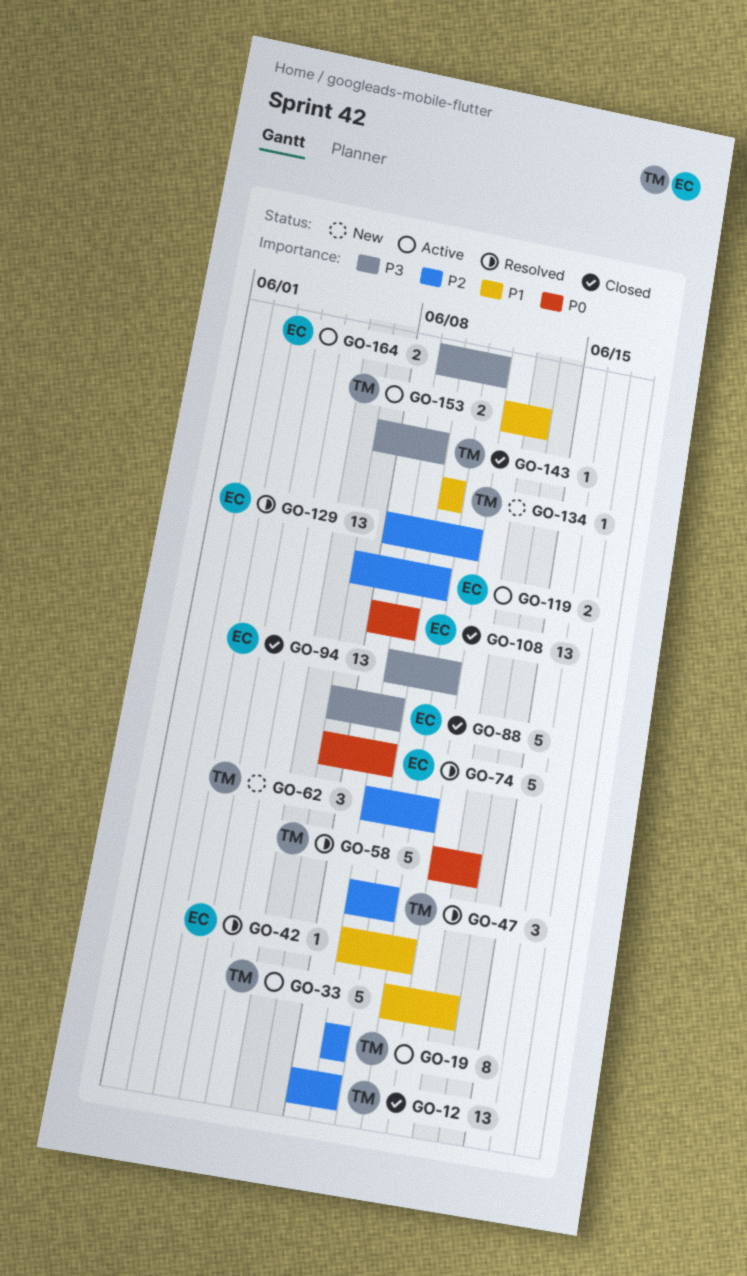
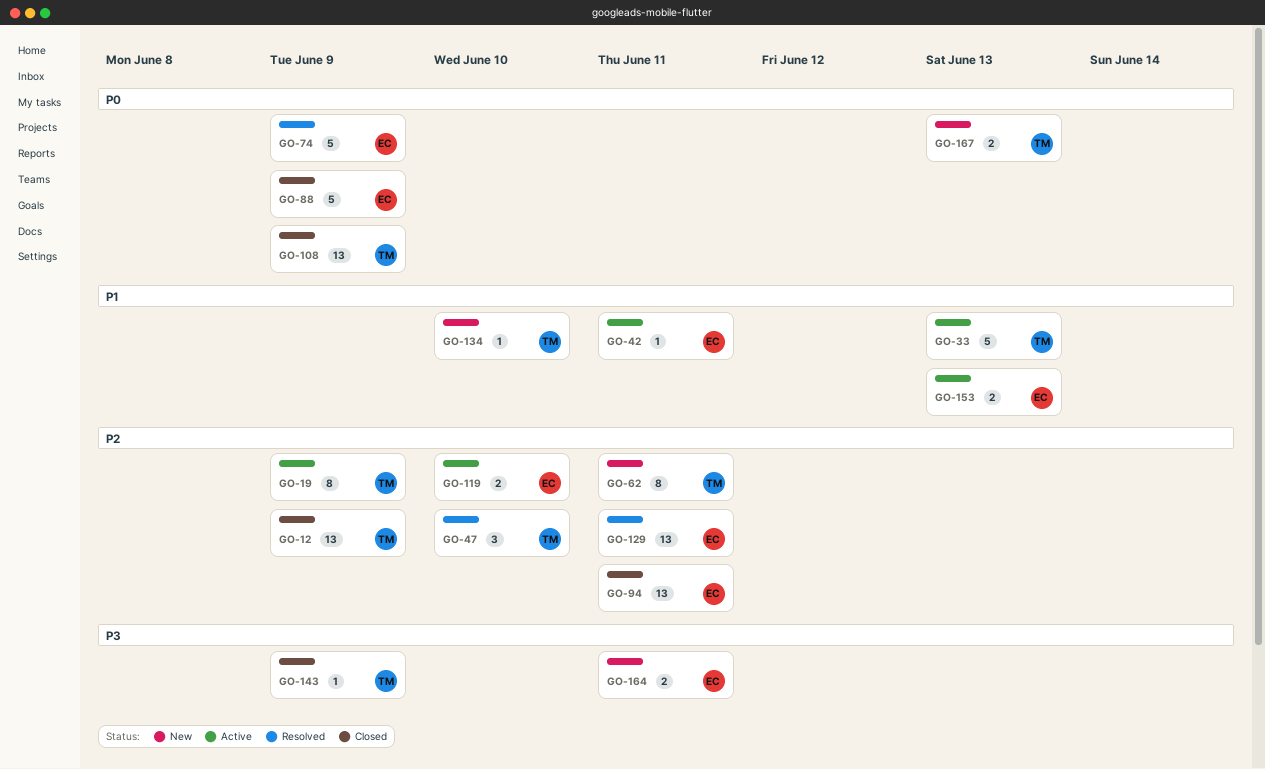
GO-42, status: Resolved -> Active
GO-58: present -> none
GO-62, estimate: 3 -> 8
GO-88, priority: P3 -> P0
GO-94, priority: P3 -> P2
GO-108, owner: EC -> TM
GO-153, owner: TM -> EC
GO-164, status: Active -> New
GO-167: none -> present

